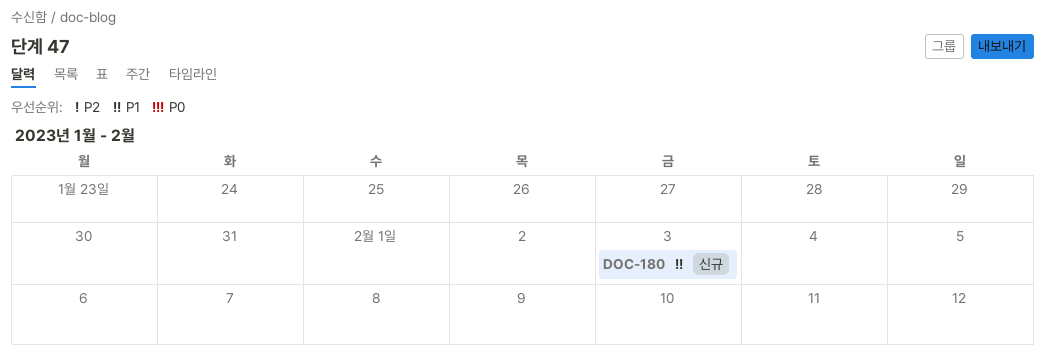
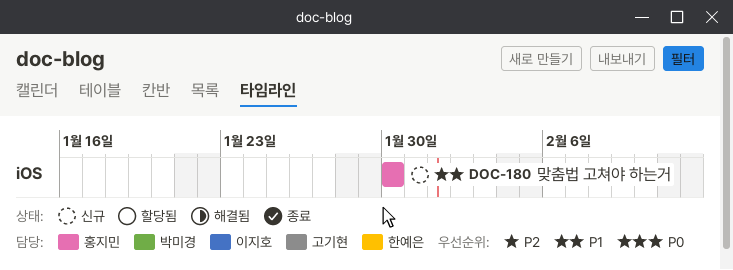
DOC-180, due: Feb 3 -> Jan 30

